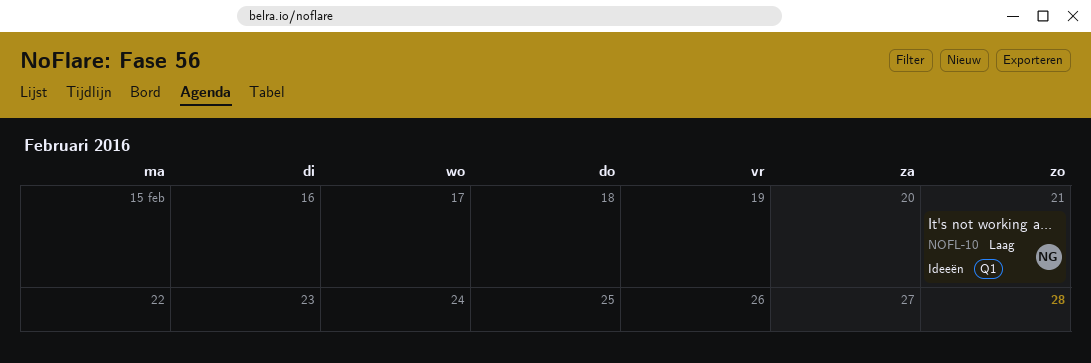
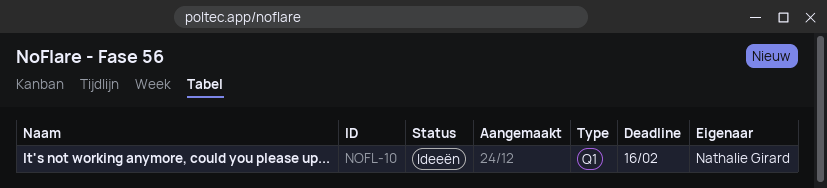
NOFL-10, due: Feb 21 -> Feb 16

